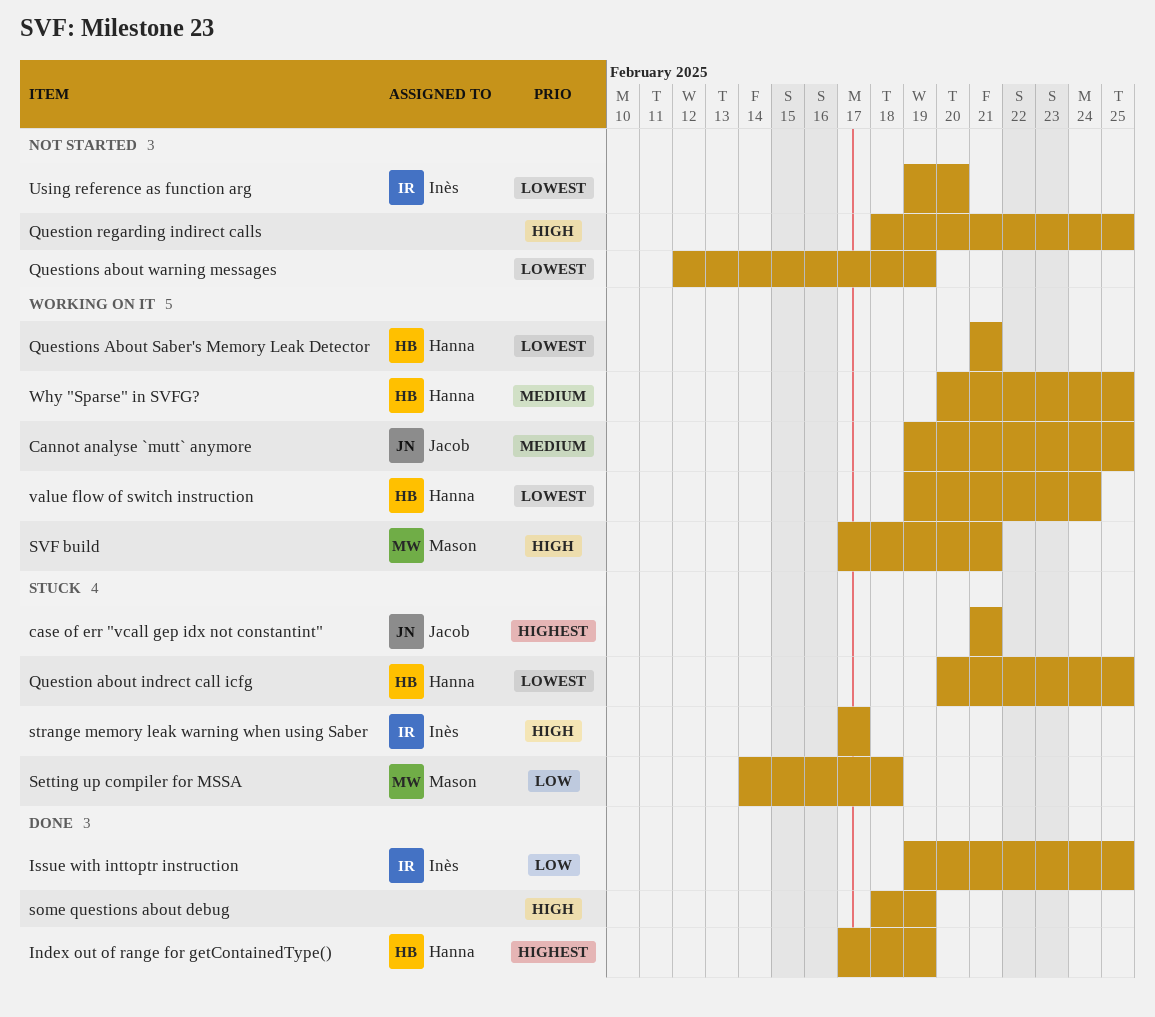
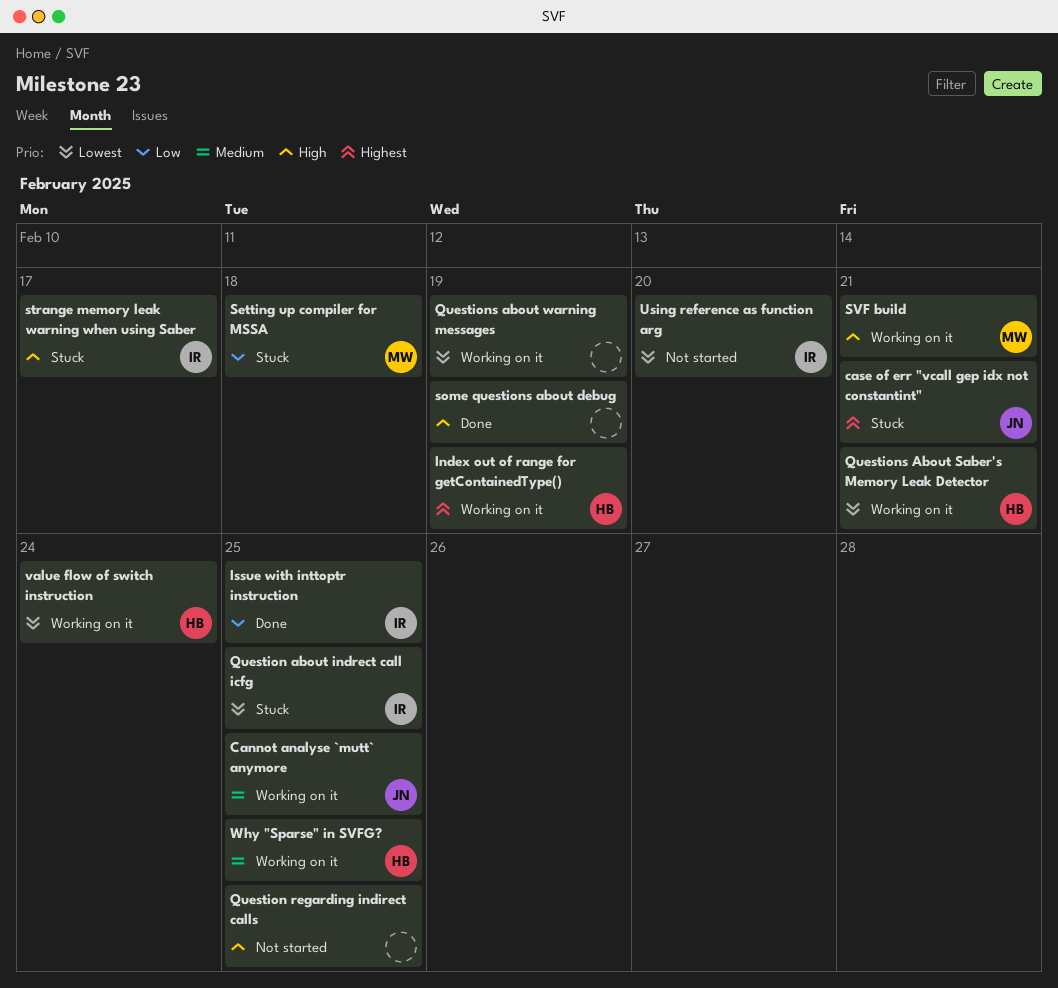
Index out of range for getContainedType(), status: Done -> Working on it
Question about indrect call icfg, owner: Hanna -> Inès
Questions about warning messages, status: Not started -> Working on it

